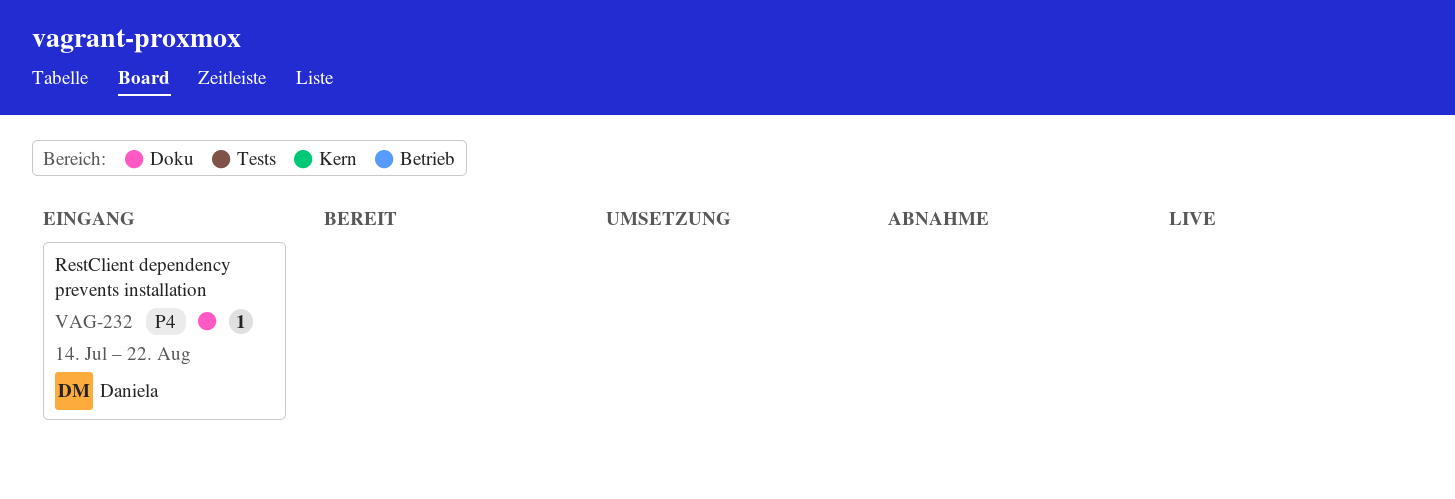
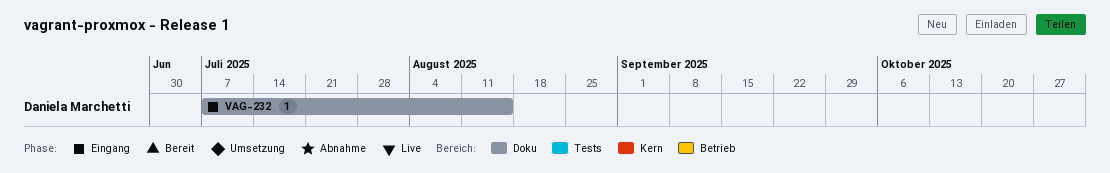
VAG-232, start: Jul 14 -> Jul 7
VAG-232, due: Aug 22 -> Aug 15

